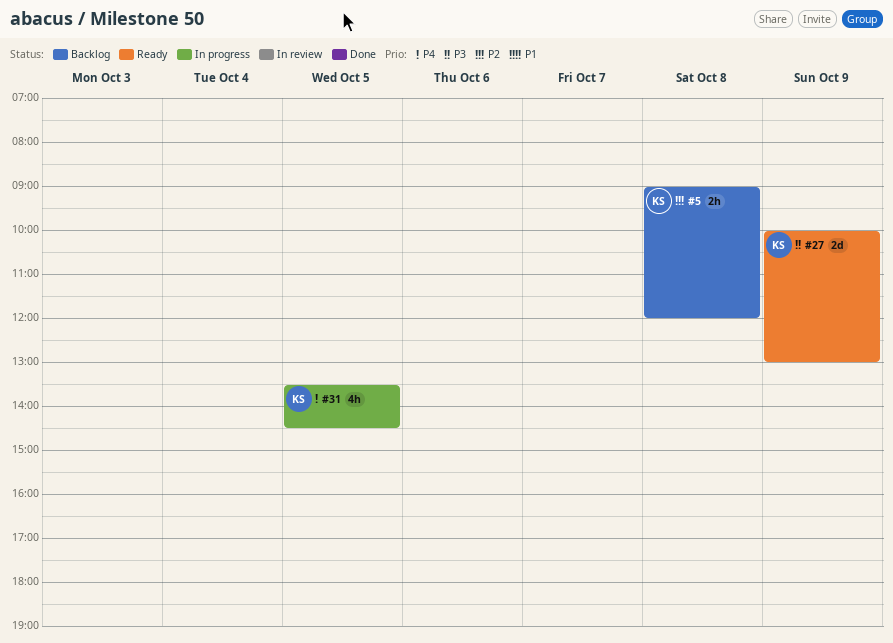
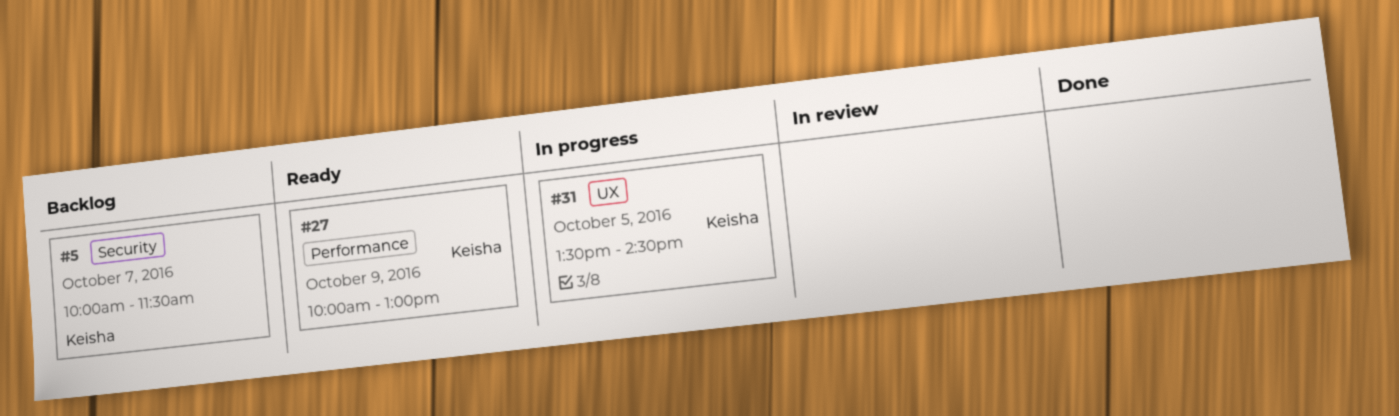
#5, day: Oct 8 -> Oct 7
#5, begins: 09:00 -> 10:00
#5, ends: 12:00 -> 11:30

